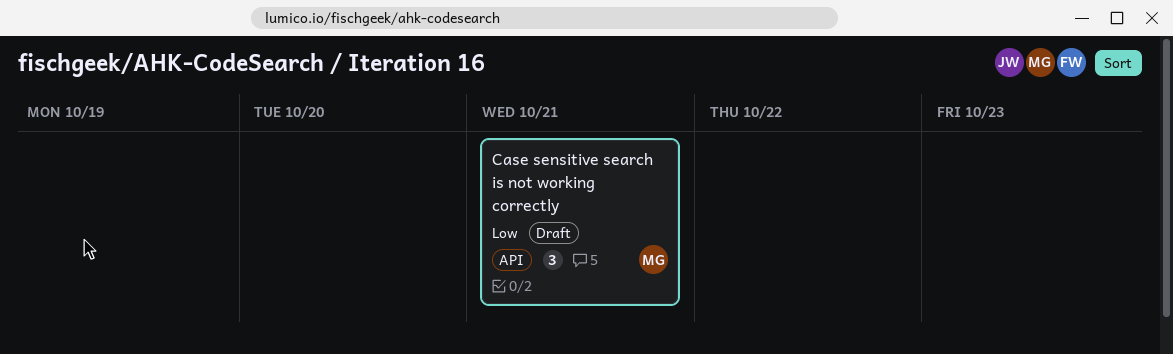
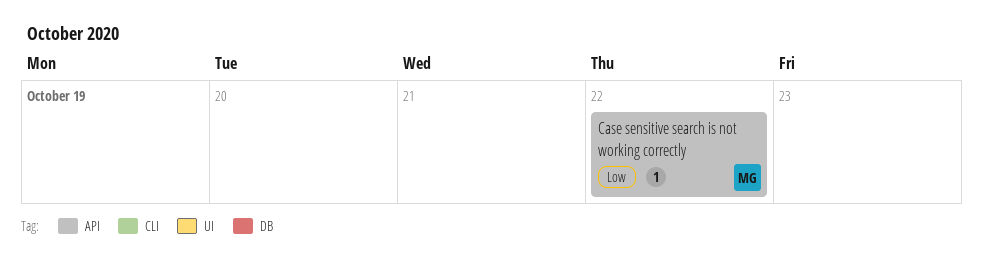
Case sensitive search is not working correctly, estimate: 3 -> 1
Case sensitive search is not working correctly, due: Oct 21 -> Oct 22

